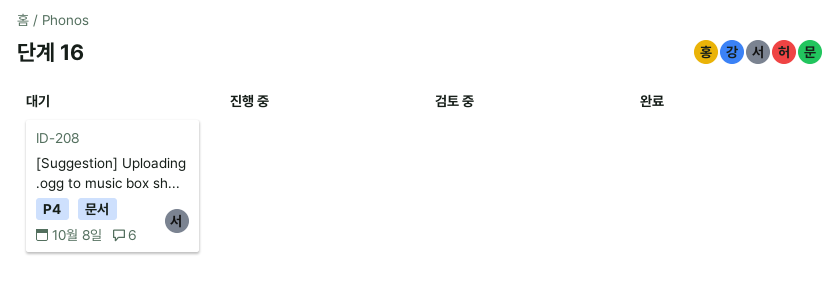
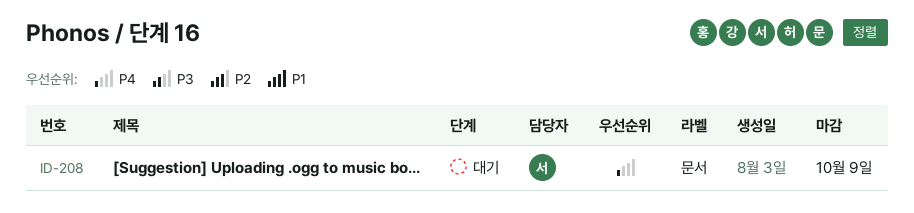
ID-208, due: Oct 8 -> Oct 9

